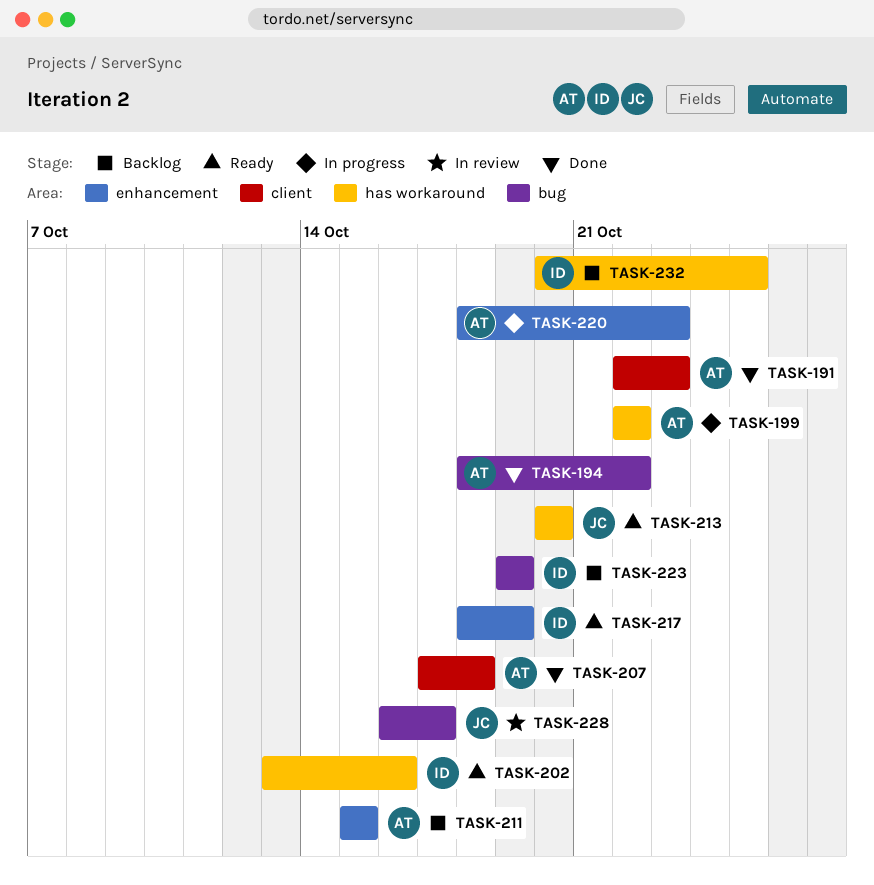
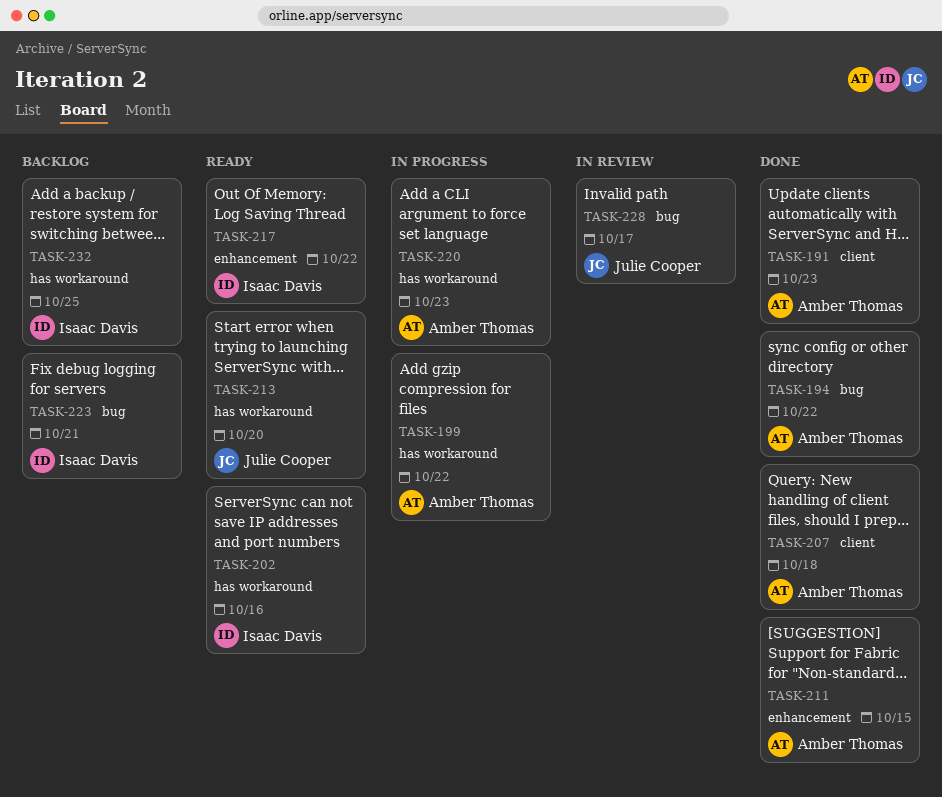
TASK-211, status: Backlog -> Done
TASK-217, due: Oct 19 -> Oct 22
TASK-220, label: enhancement -> has workaround
TASK-223, due: Oct 19 -> Oct 21

